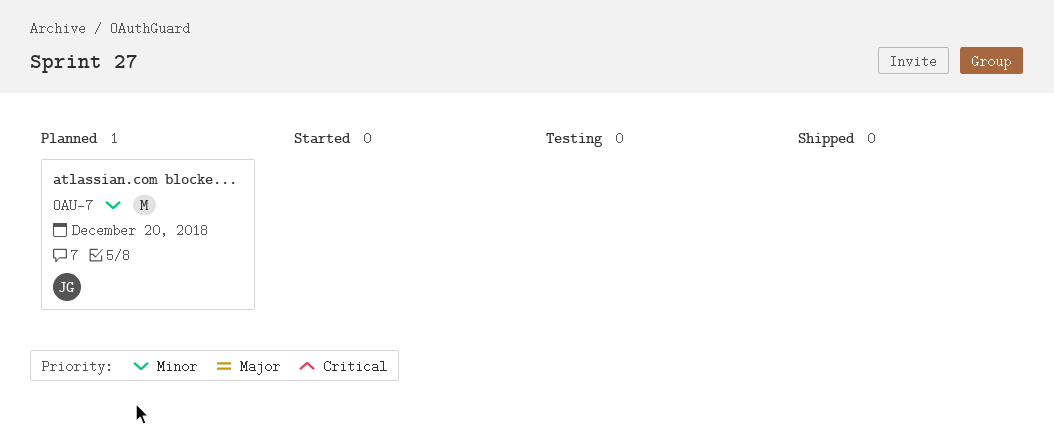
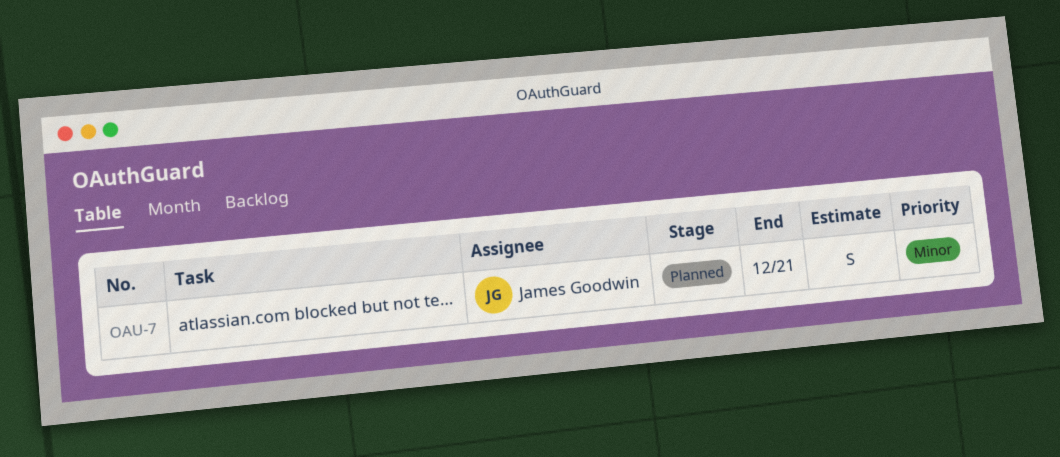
OAU-7, estimate: M -> S
OAU-7, due: Dec 20 -> Dec 21

